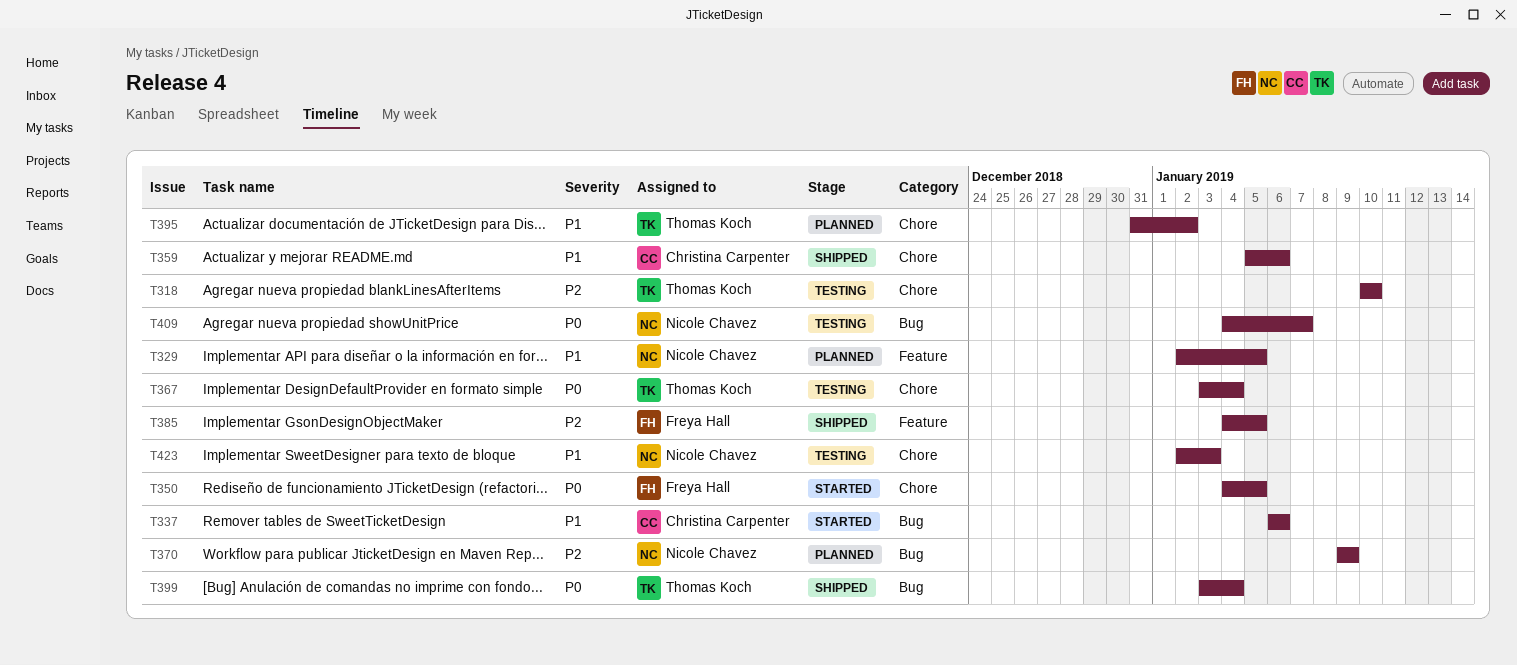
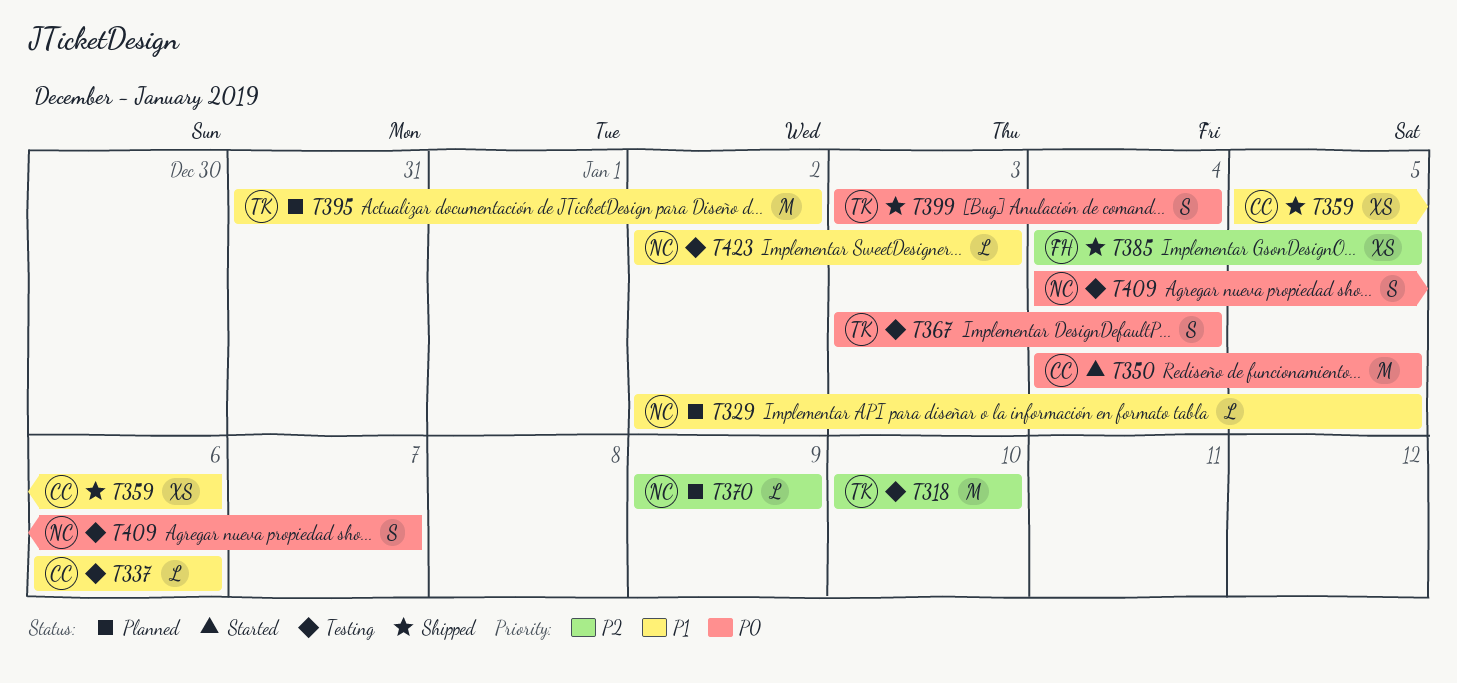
T337, status: Started -> Testing
T350, owner: Freya Hall -> Christina Carpenter

